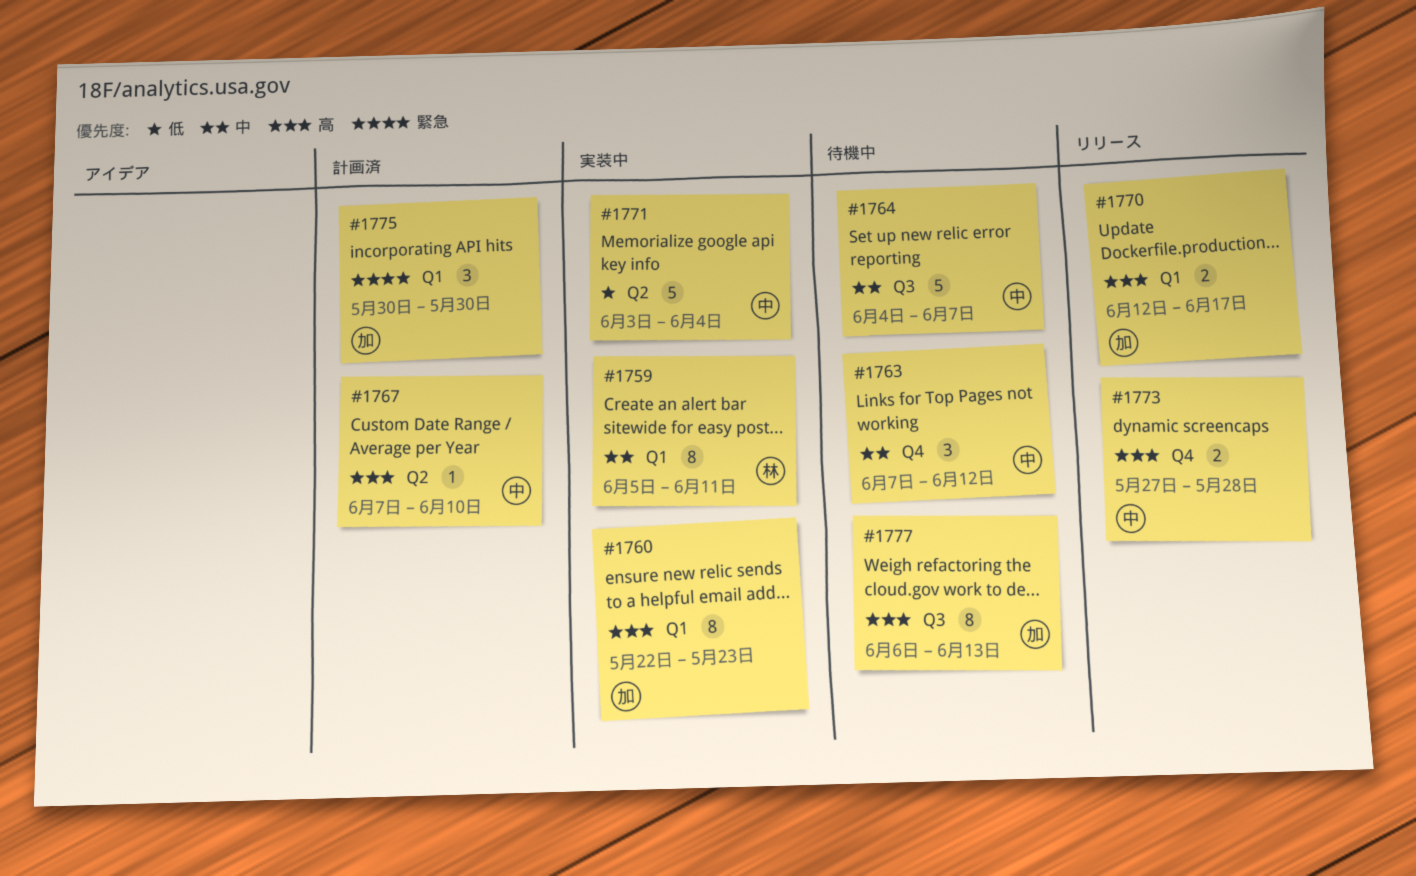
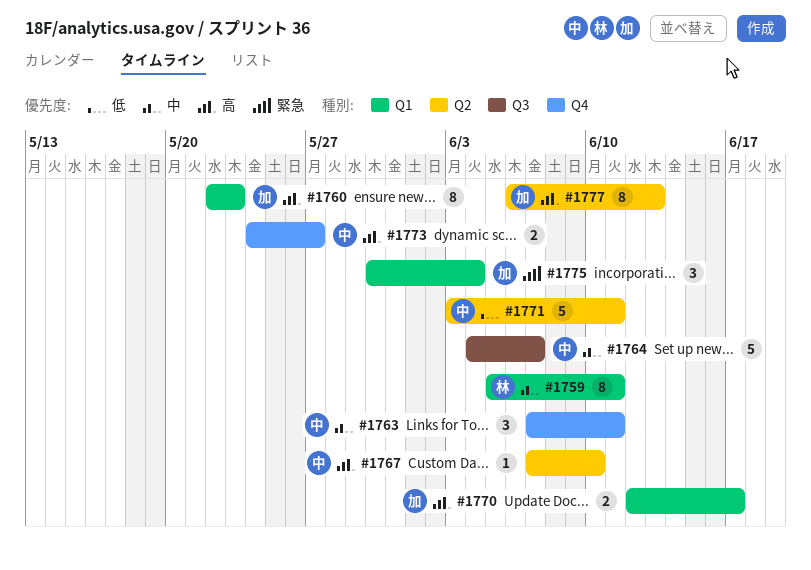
#1763, due: Jun 12 -> Jun 11
#1771, due: Jun 4 -> Jun 11
#1773, start: May 27 -> May 24
#1773, due: May 28 -> May 27
#1775, due: May 30 -> Jun 4
#1777, label: Q3 -> Q2

